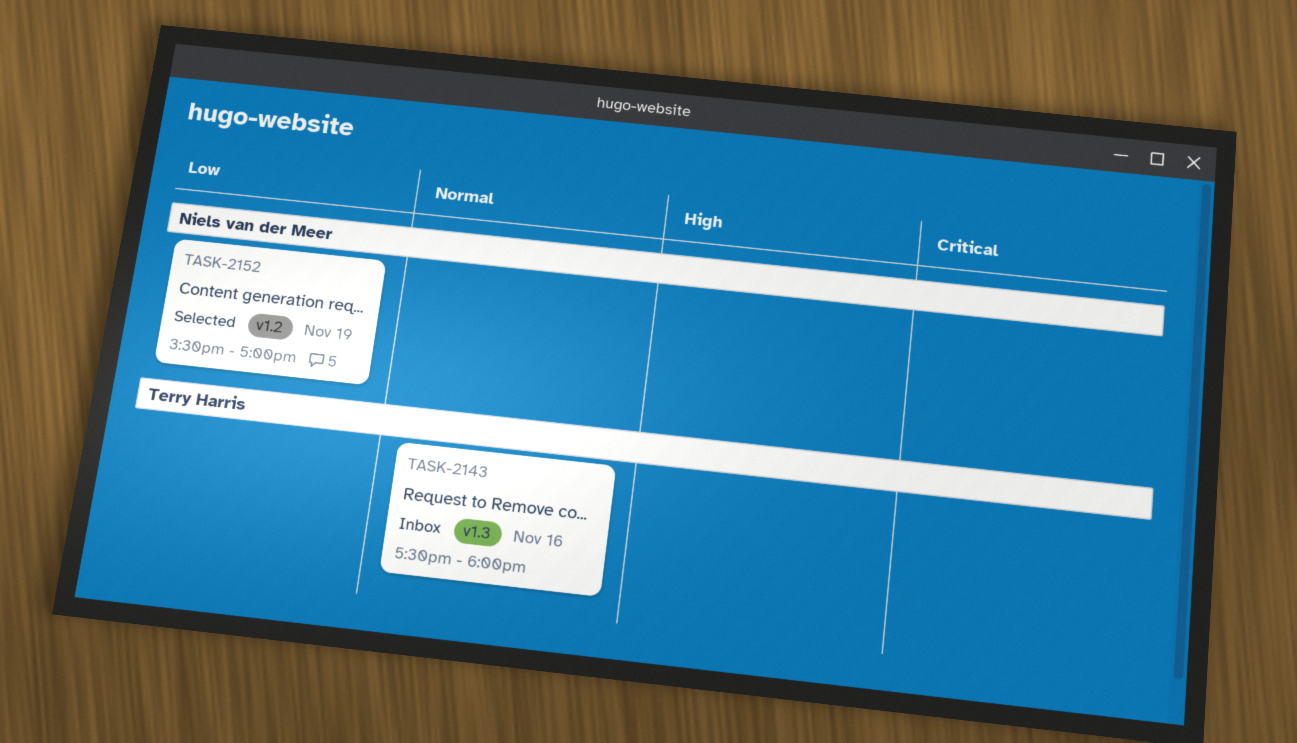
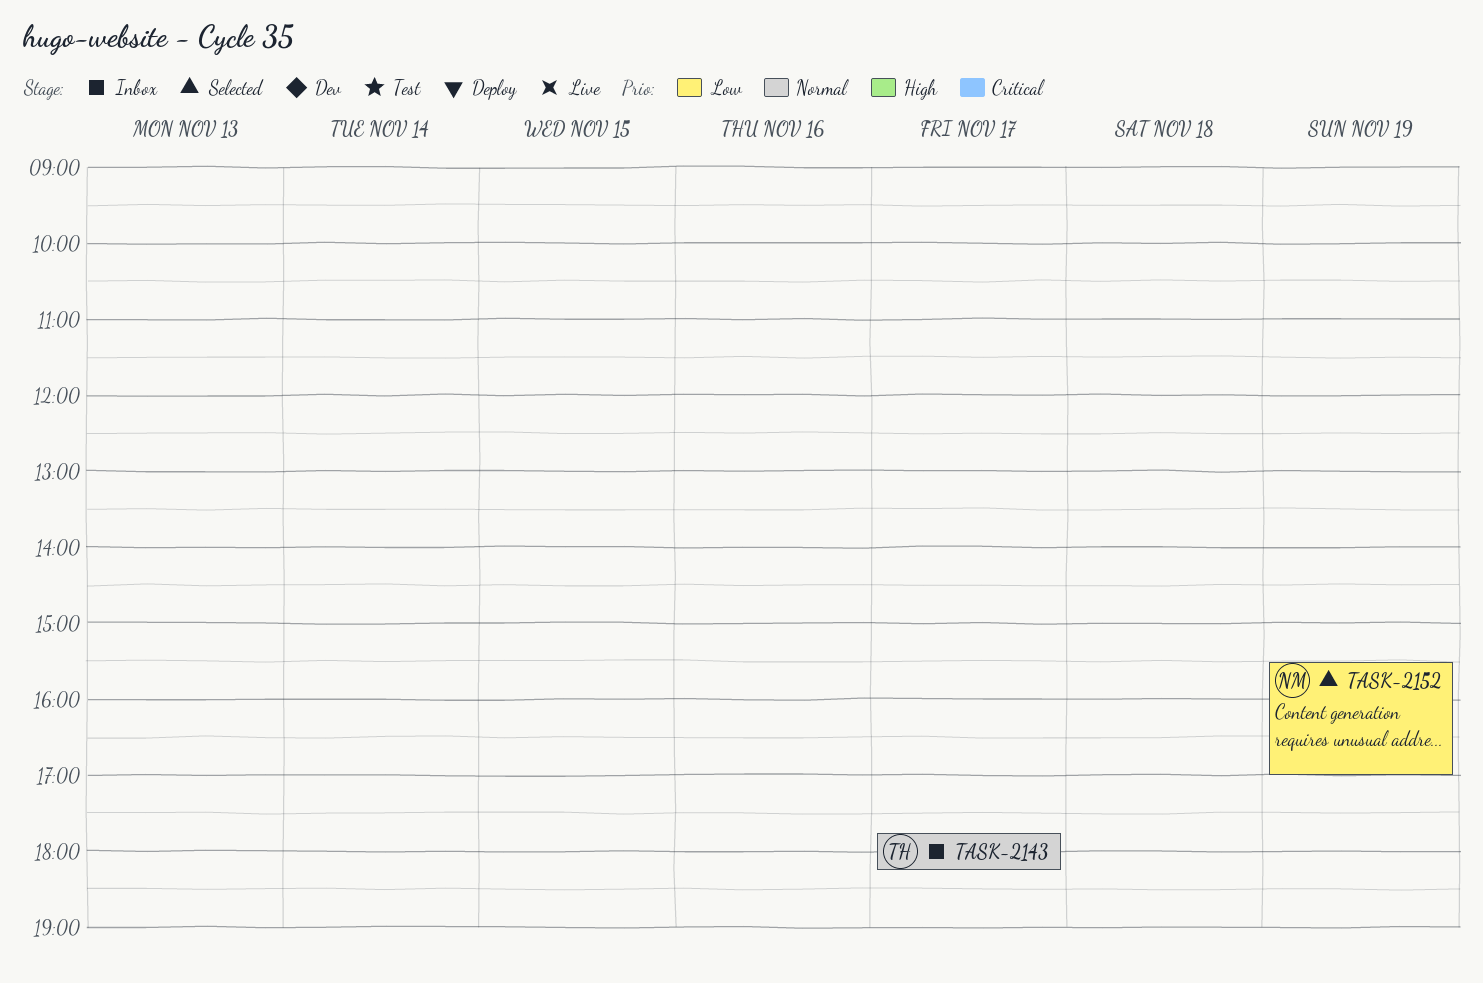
TASK-2143, day: Nov 16 -> Nov 17
TASK-2143, begins: 17:30 -> 17:45
TASK-2143, ends: 18:00 -> 18:15

